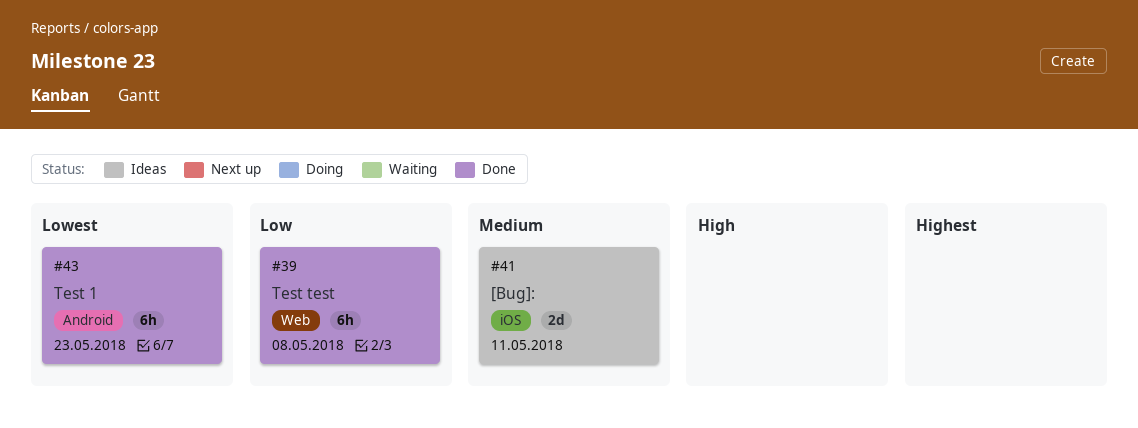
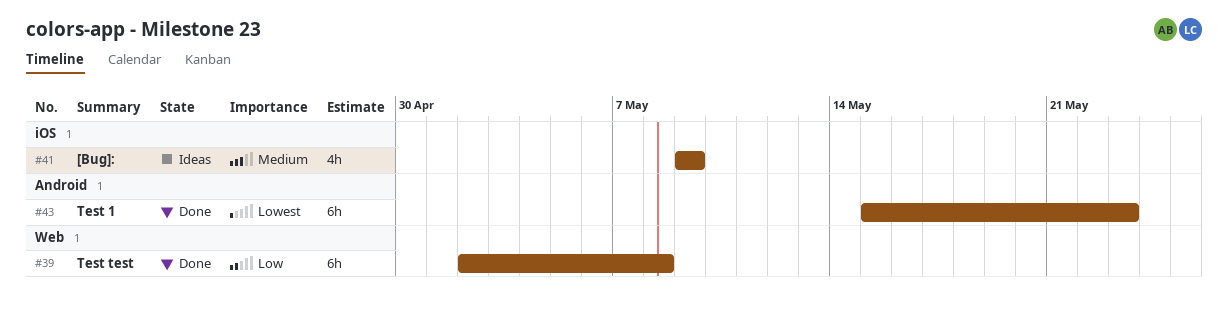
#41, estimate: 2d -> 4h
#41, due: May 11 -> May 9

